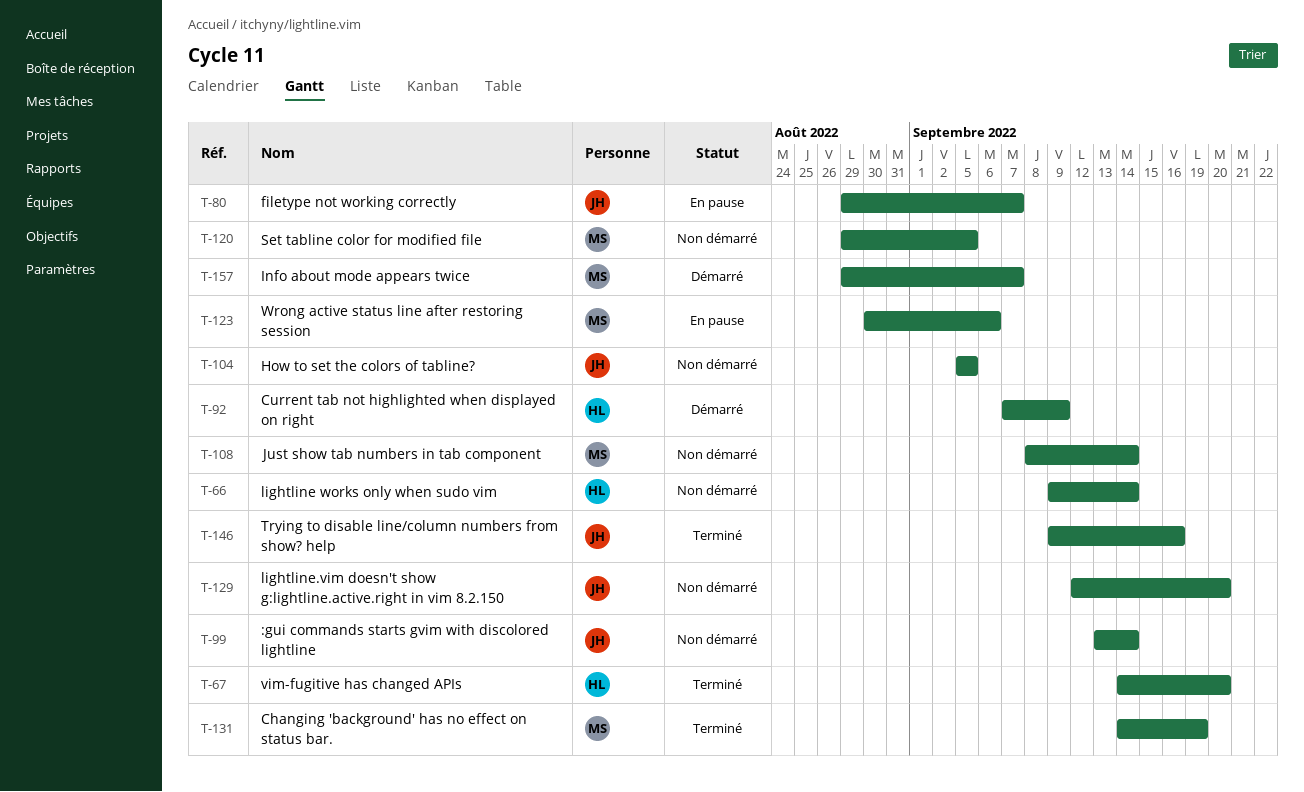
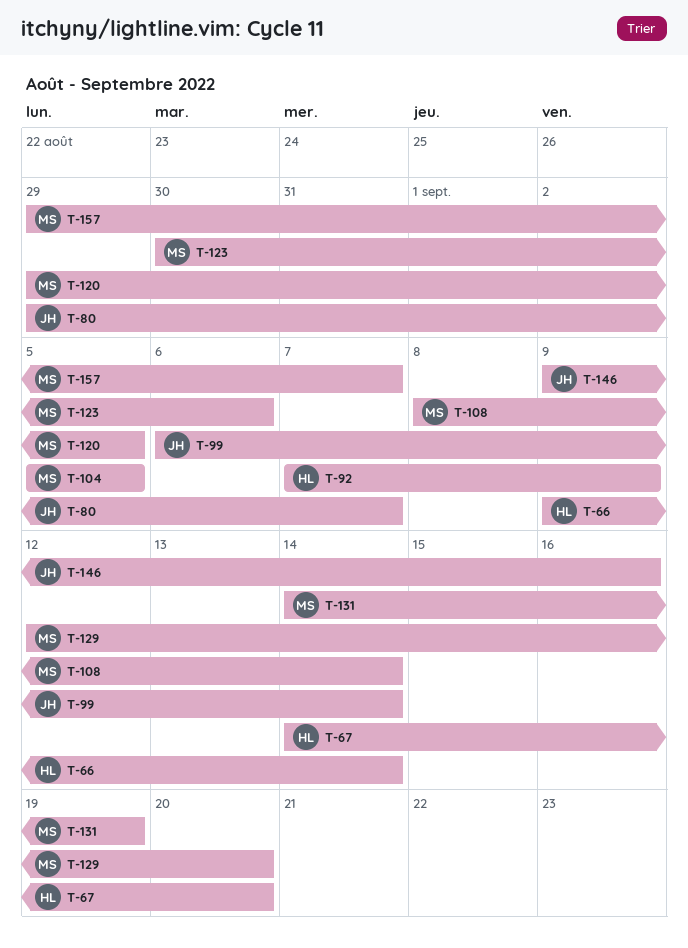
T-99, start: Sep 13 -> Sep 6
T-104, owner: JH -> MS
T-129, owner: JH -> MS

